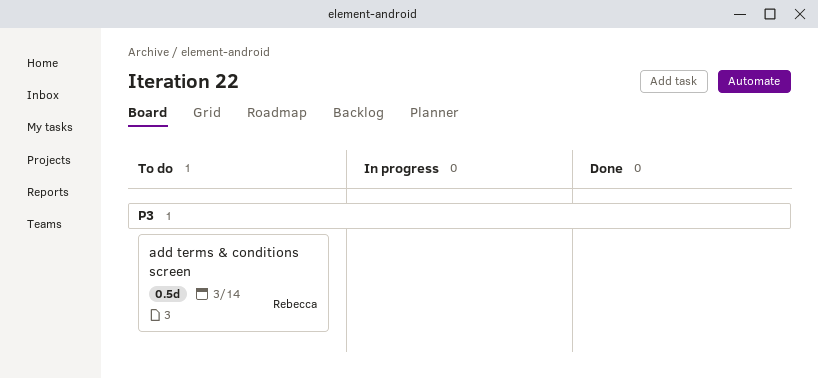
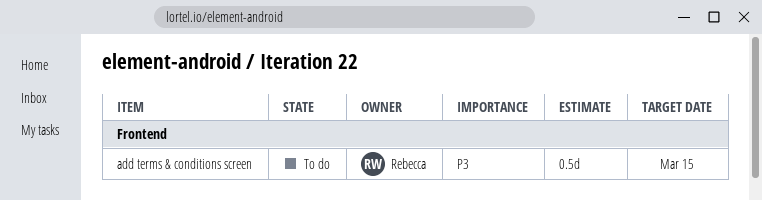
add terms & conditions screen, due: Mar 14 -> Mar 15

